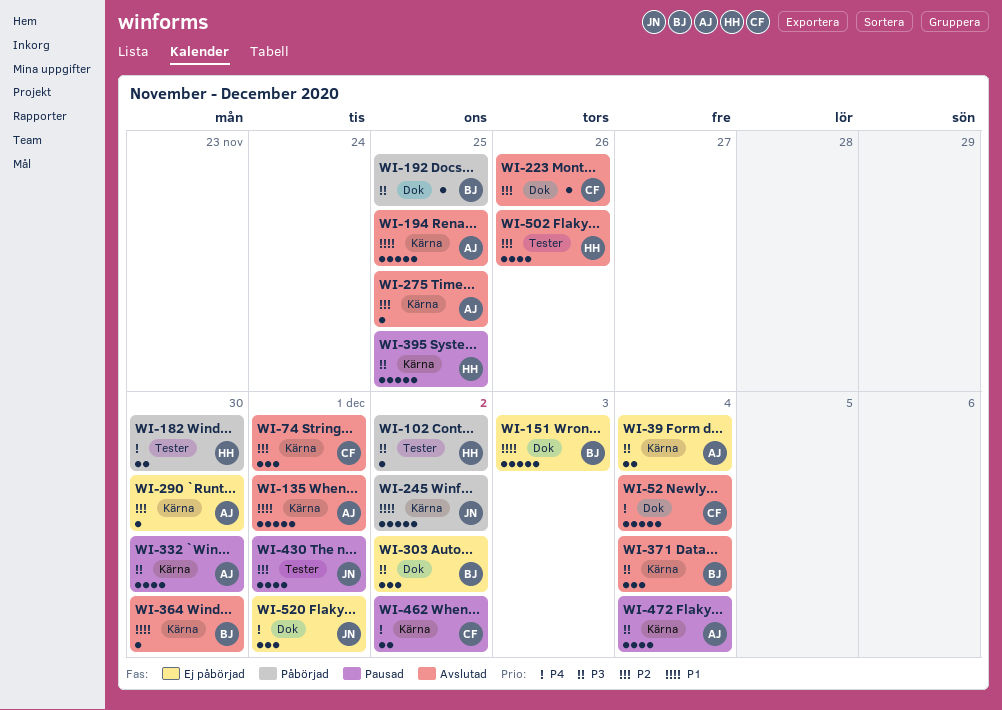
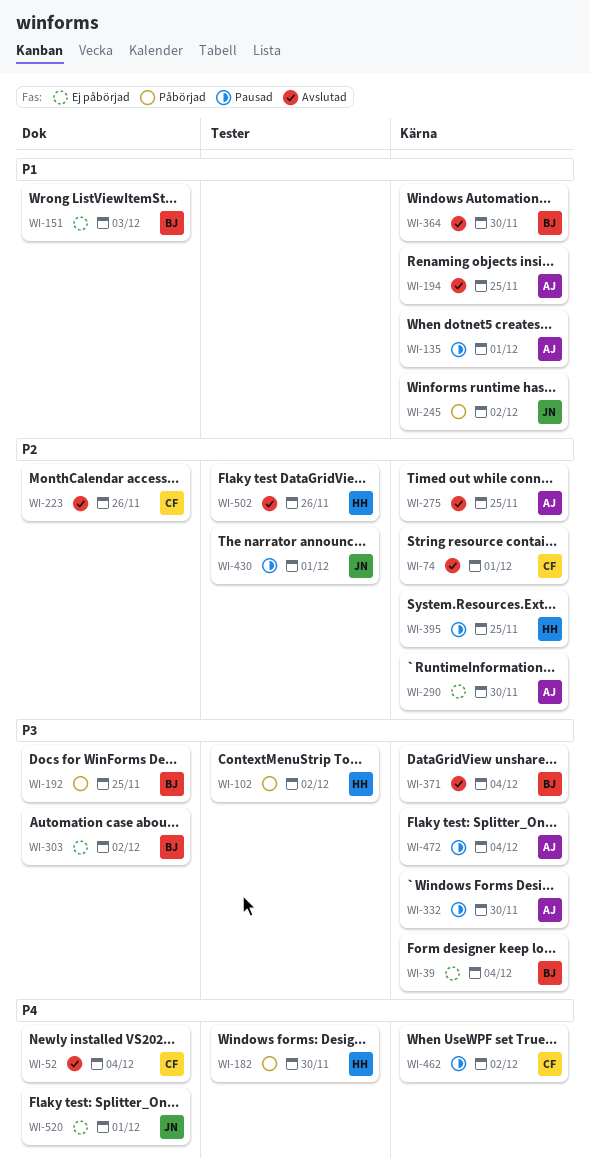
WI-39, owner: AJ -> BJ
WI-135, status: Avslutad -> Pausad
WI-395, priority: P3 -> P2

